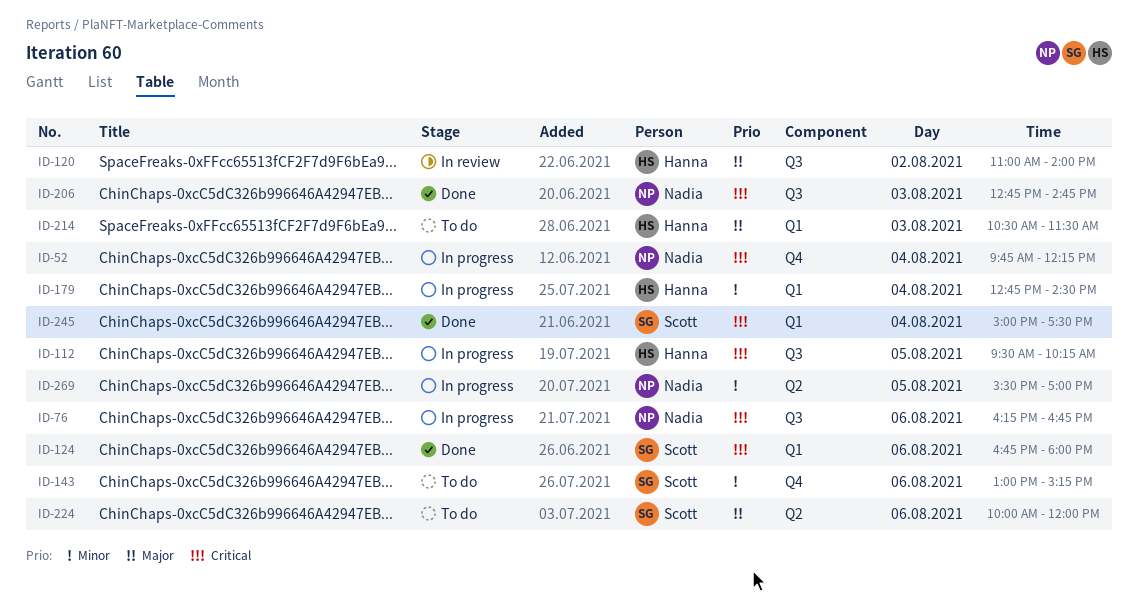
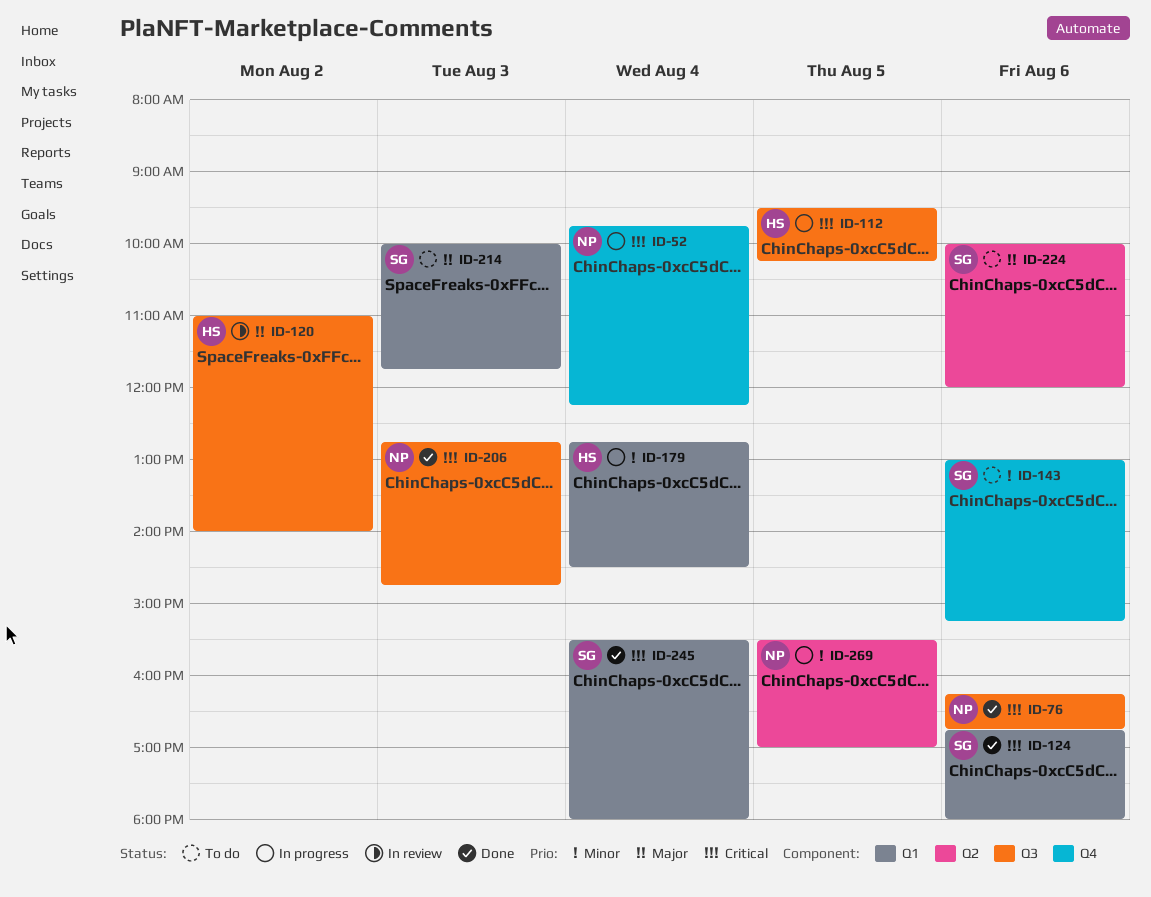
ID-76, status: In progress -> Done
ID-214, owner: Hanna -> Scott
ID-214, begins: 10:30 -> 10:00
ID-214, ends: 11:30 -> 11:45
ID-245, begins: 15:00 -> 15:30
ID-245, ends: 17:30 -> 18:00

